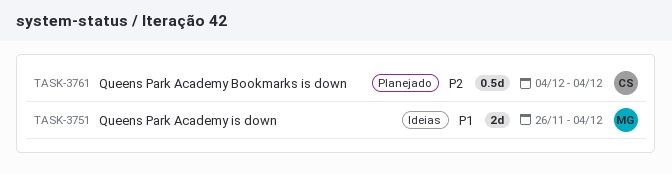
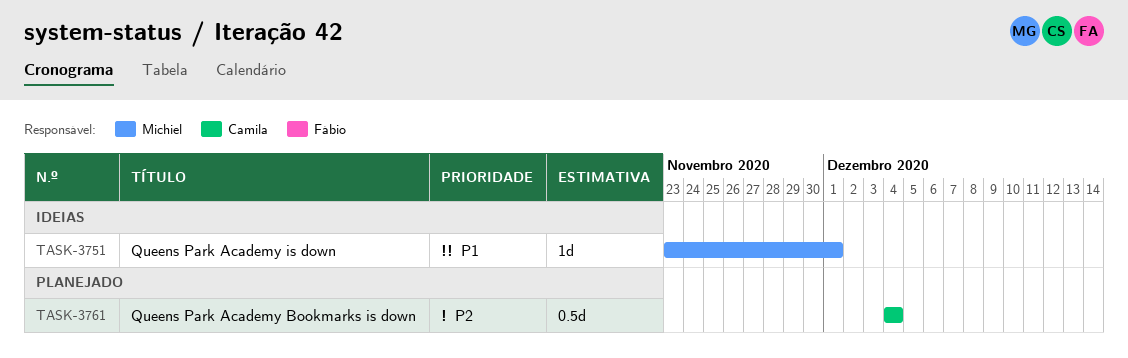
TASK-3751, estimate: 2d -> 1d
TASK-3751, start: Nov 26 -> Nov 23
TASK-3751, due: Dec 4 -> Dec 1

